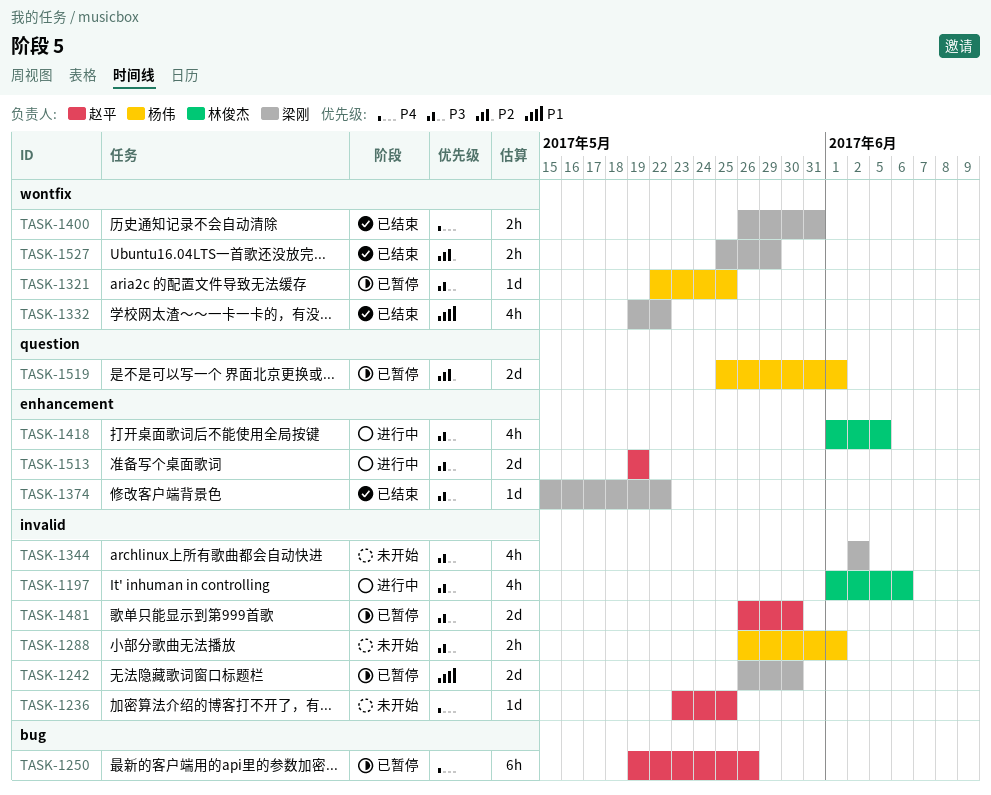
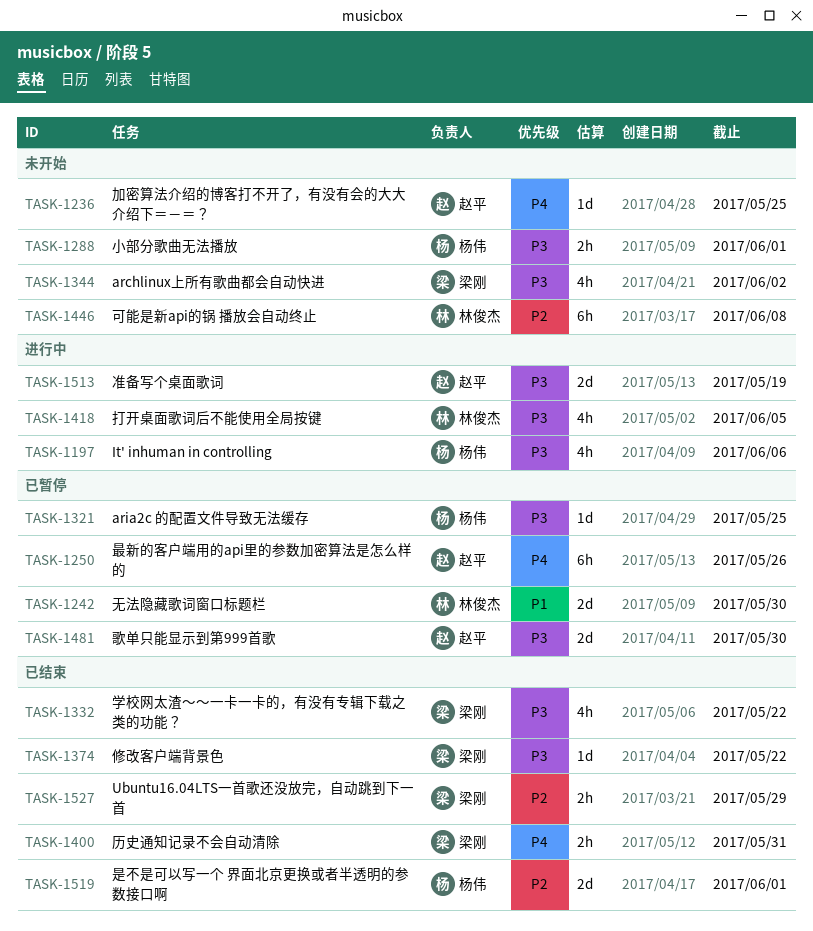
TASK-1197, owner: 林俊杰 -> 杨伟
TASK-1242, owner: 梁刚 -> 林俊杰
TASK-1332, priority: P1 -> P3
TASK-1446: none -> present
TASK-1519, status: 已暂停 -> 已结束

